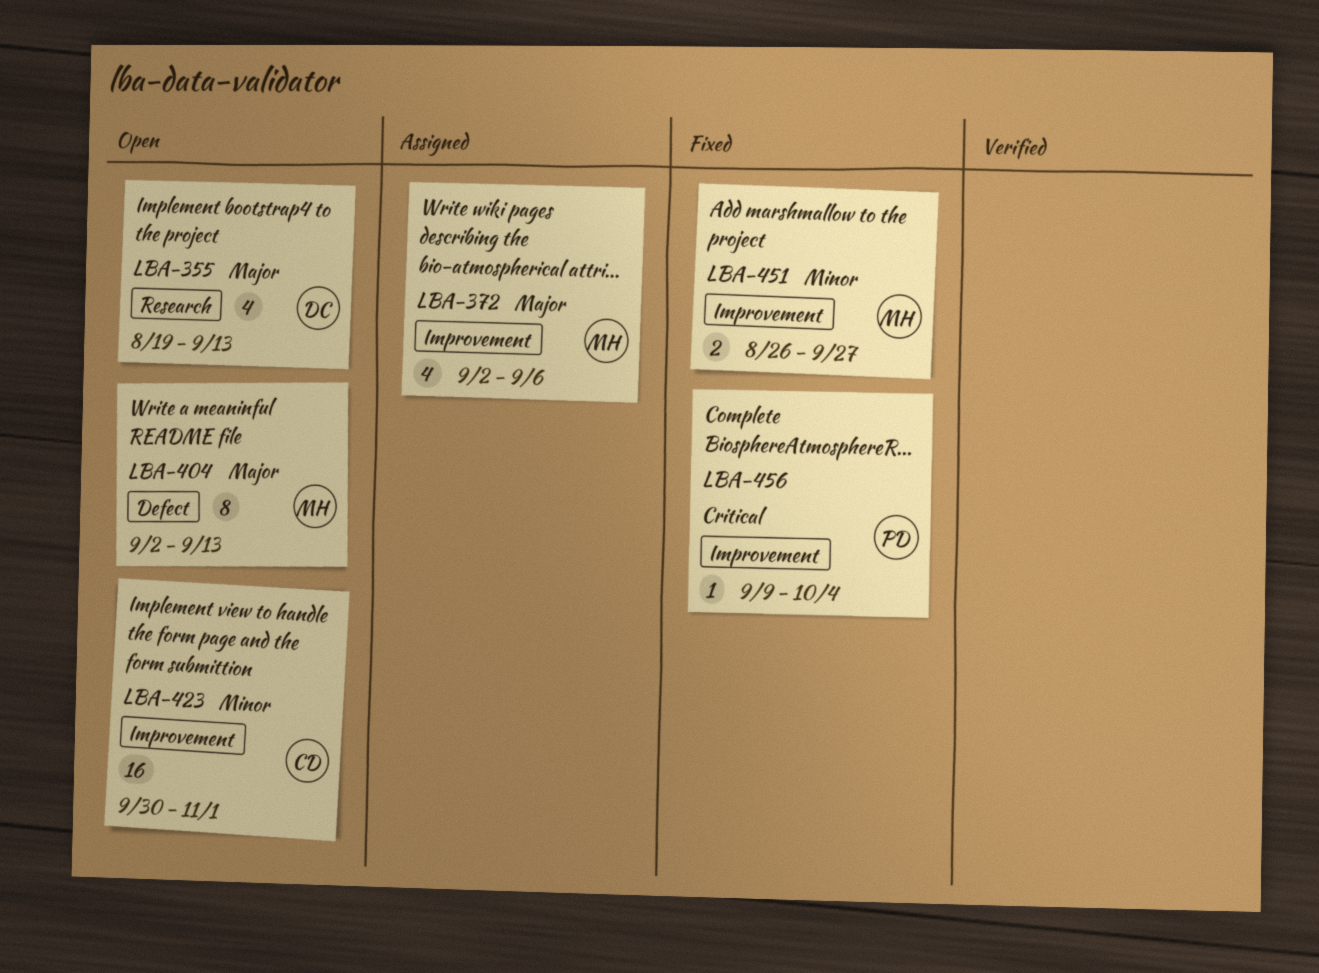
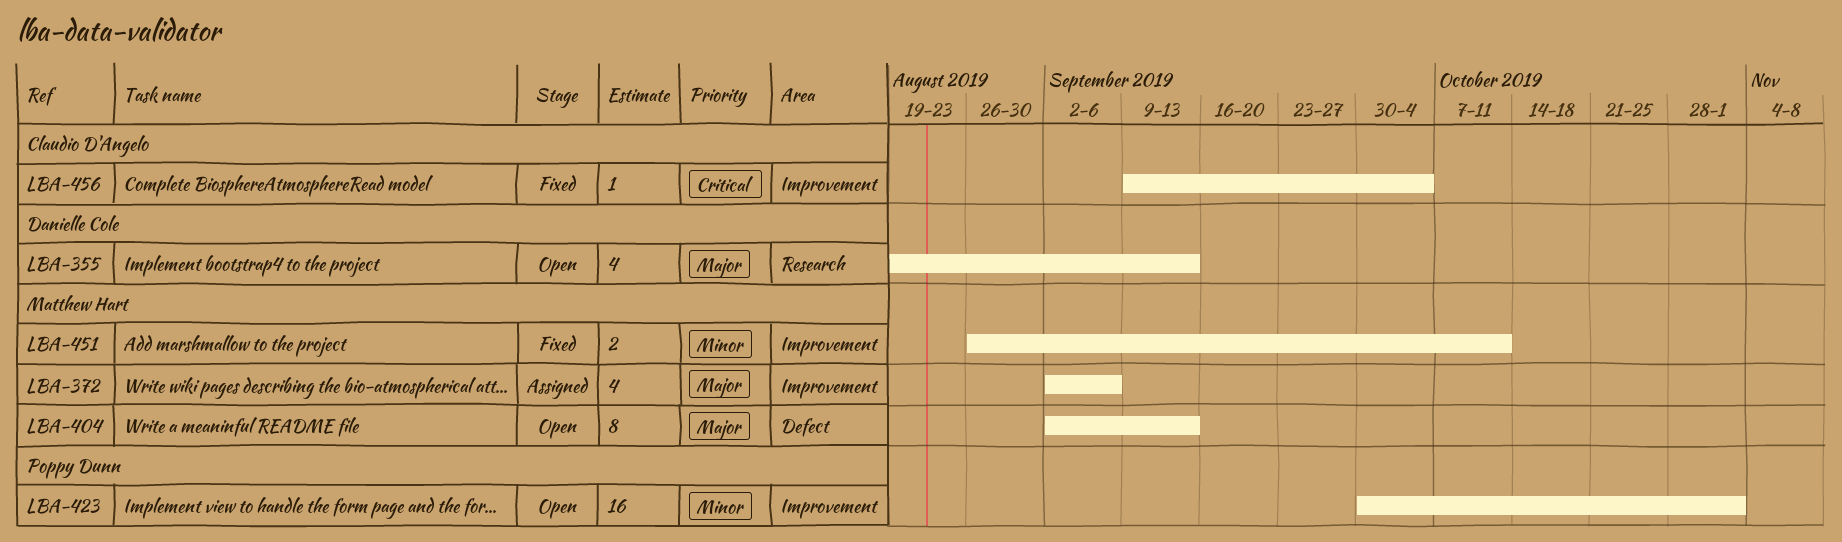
LBA-423, owner: Claudio D'Angelo -> Poppy Dunn
LBA-451, due: Sep 27 -> Oct 11
LBA-456, owner: Poppy Dunn -> Claudio D'Angelo

